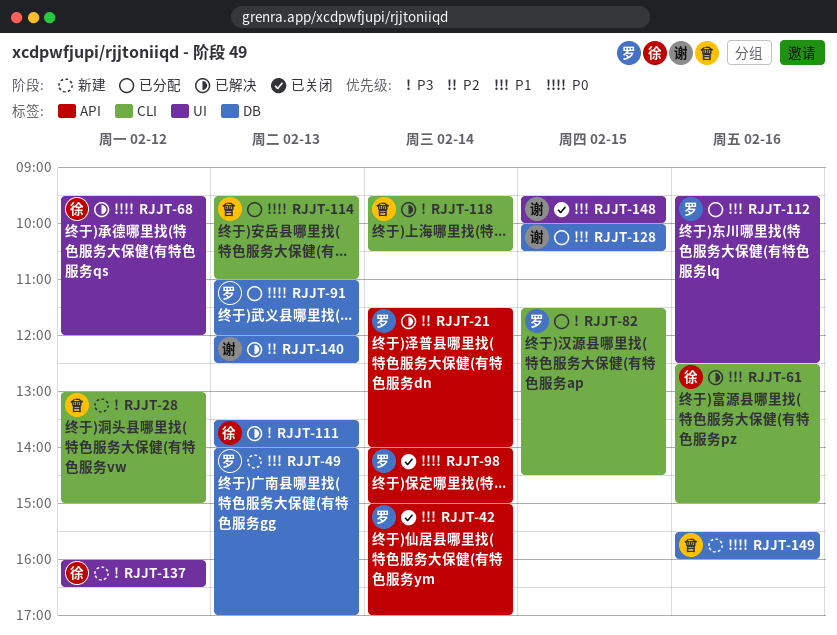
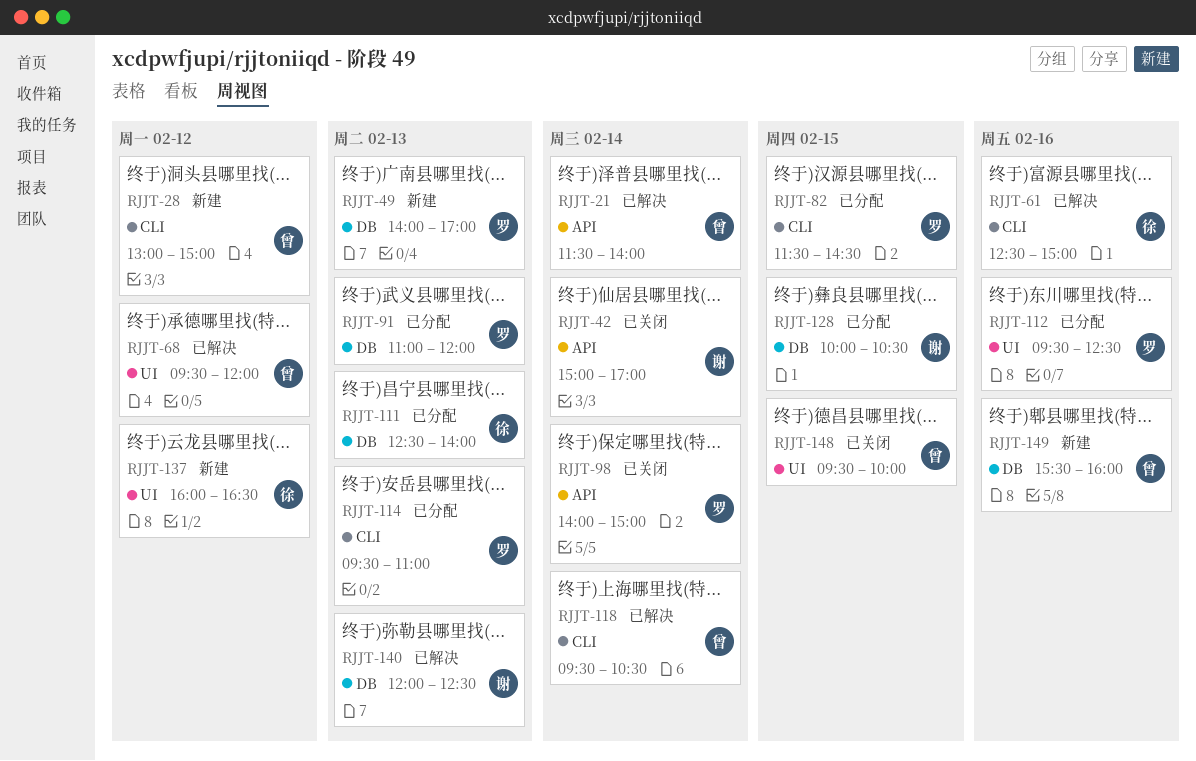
RJJT-21, owner: 罗 -> 曾
RJJT-42, owner: 罗 -> 谢
RJJT-68, owner: 徐 -> 曾
RJJT-111, status: 已解决 -> 已分配
RJJT-111, begins: 13:30 -> 12:30
RJJT-114, owner: 曾 -> 罗
RJJT-148, owner: 谢 -> 曾

